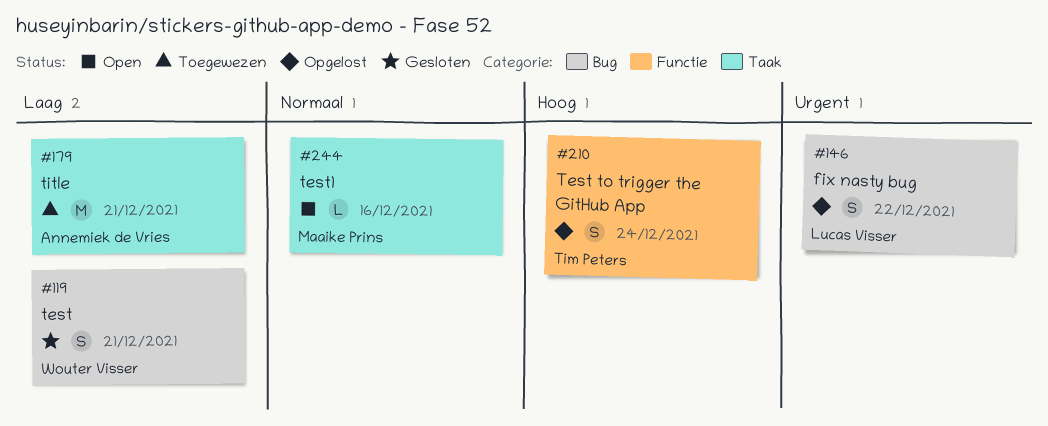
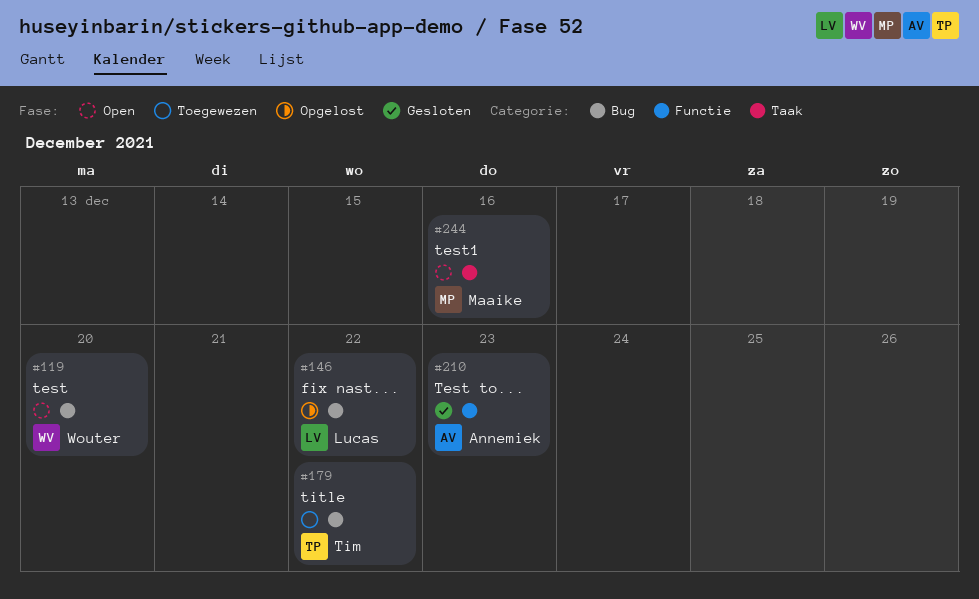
#119, status: Gesloten -> Open
#119, due: Dec 21 -> Dec 20
#179, owner: Annemiek de Vries -> Tim Peters
#179, label: Taak -> Bug
#179, due: Dec 21 -> Dec 22
#210, status: Opgelost -> Gesloten
#210, owner: Tim Peters -> Annemiek de Vries
#210, due: Dec 24 -> Dec 23

